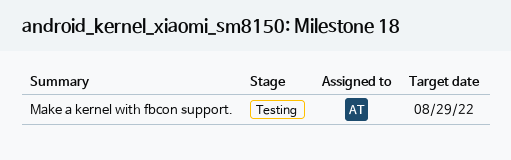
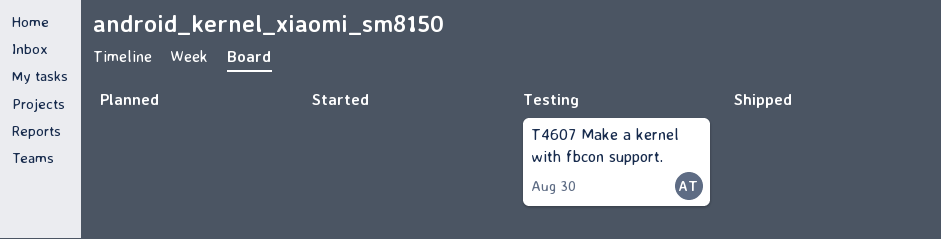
Make a kernel with fbcon support., due: Aug 29 -> Aug 30

